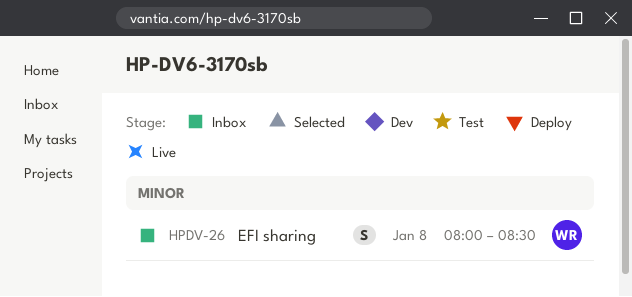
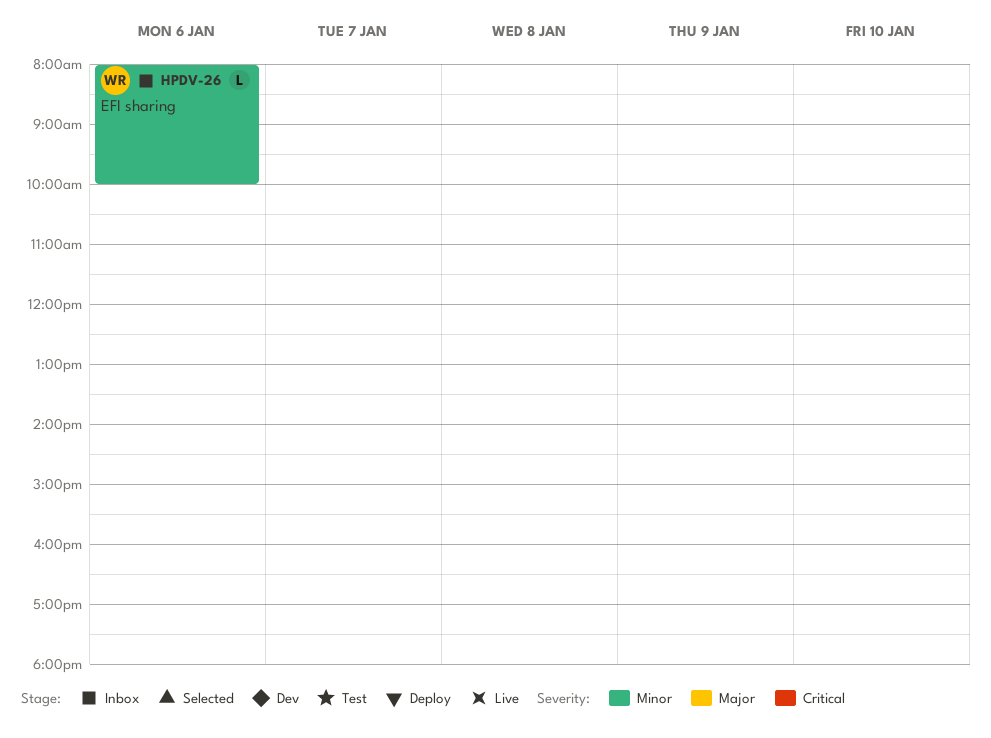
HPDV-26, estimate: S -> L
HPDV-26, day: Jan 8 -> Jan 6
HPDV-26, ends: 08:30 -> 10:00

